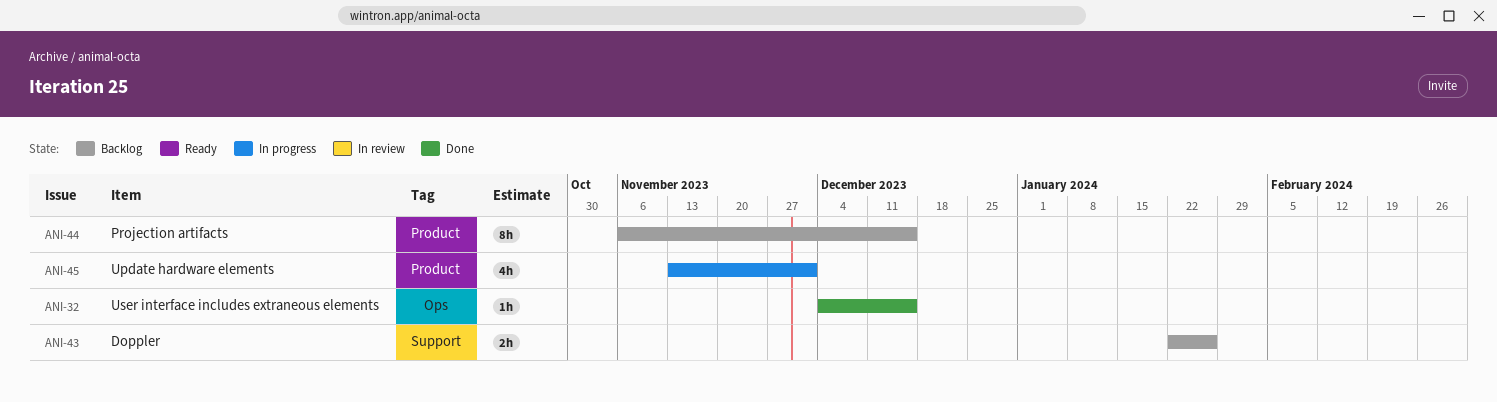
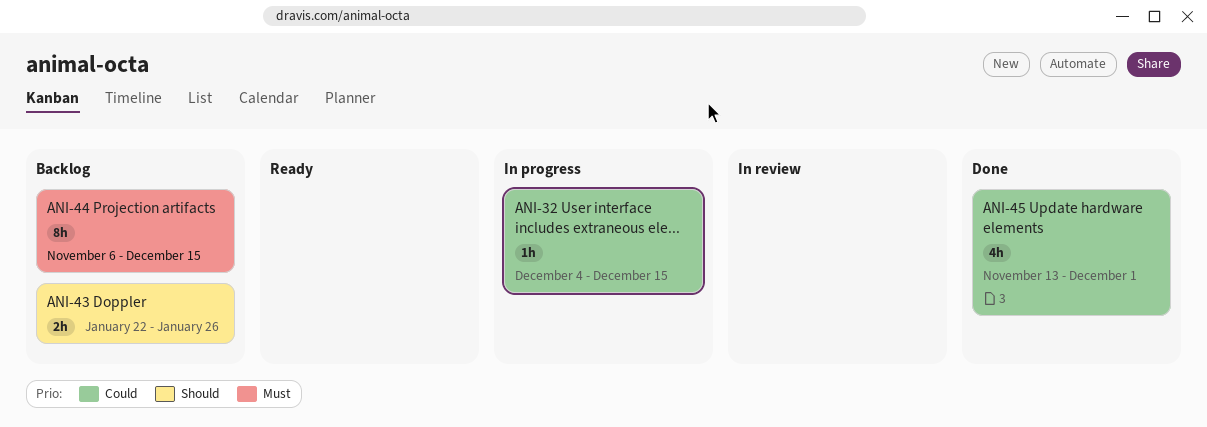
ANI-32, status: Done -> In progress
ANI-45, status: In progress -> Done

